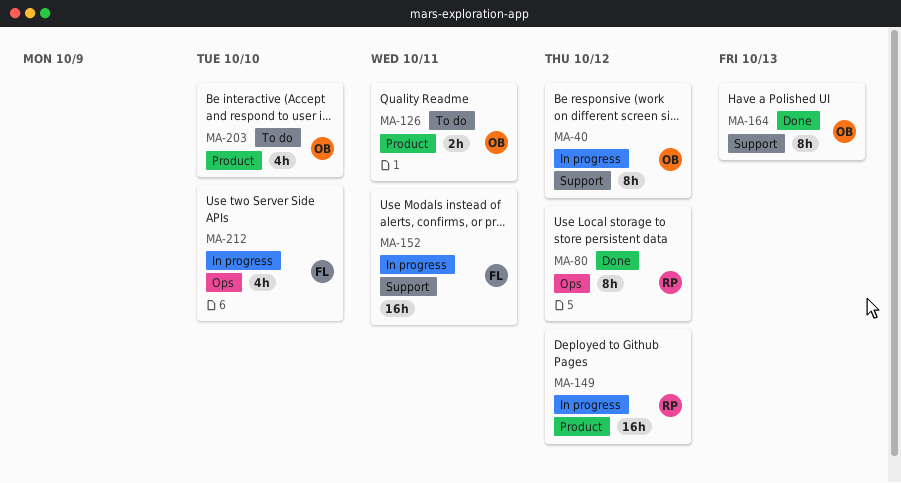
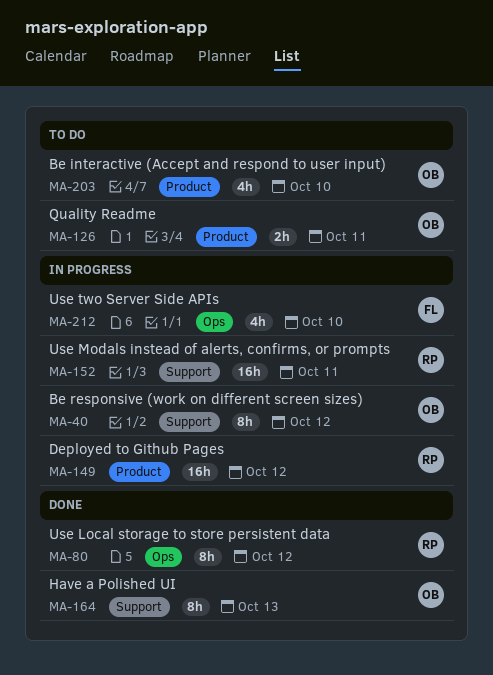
MA-152, owner: FL -> RP

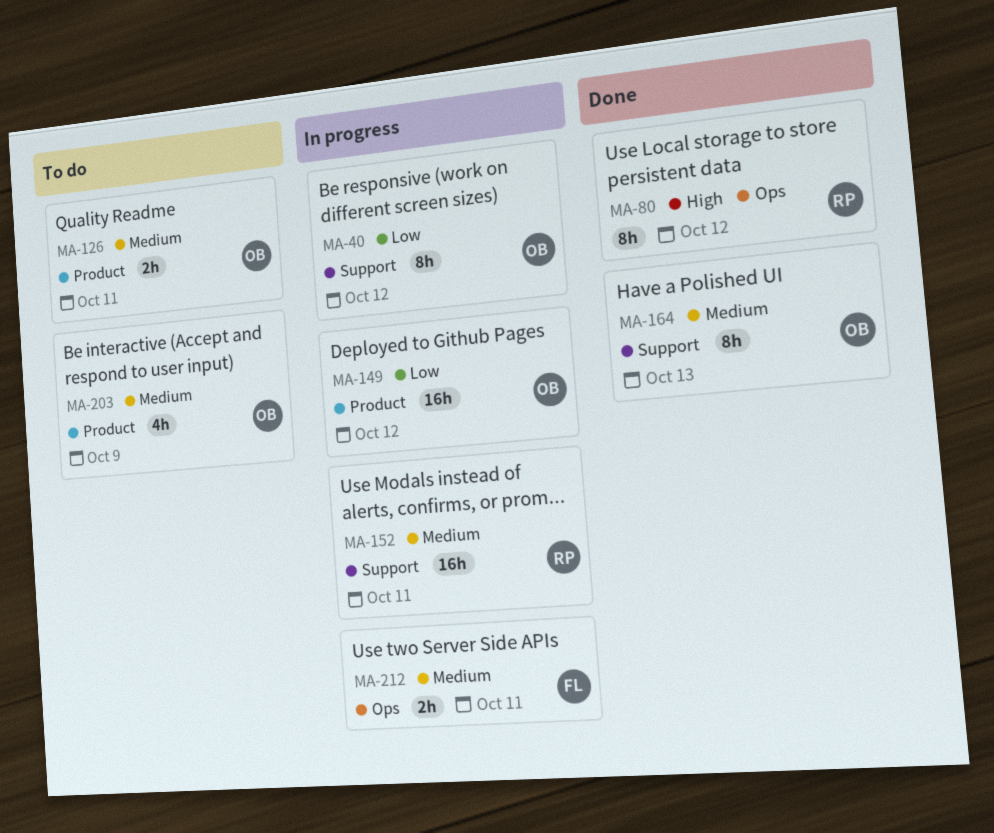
MA-149, owner: RP -> OB
MA-203, due: Oct 10 -> Oct 9
MA-212, estimate: 4h -> 2h
MA-212, due: Oct 10 -> Oct 11

